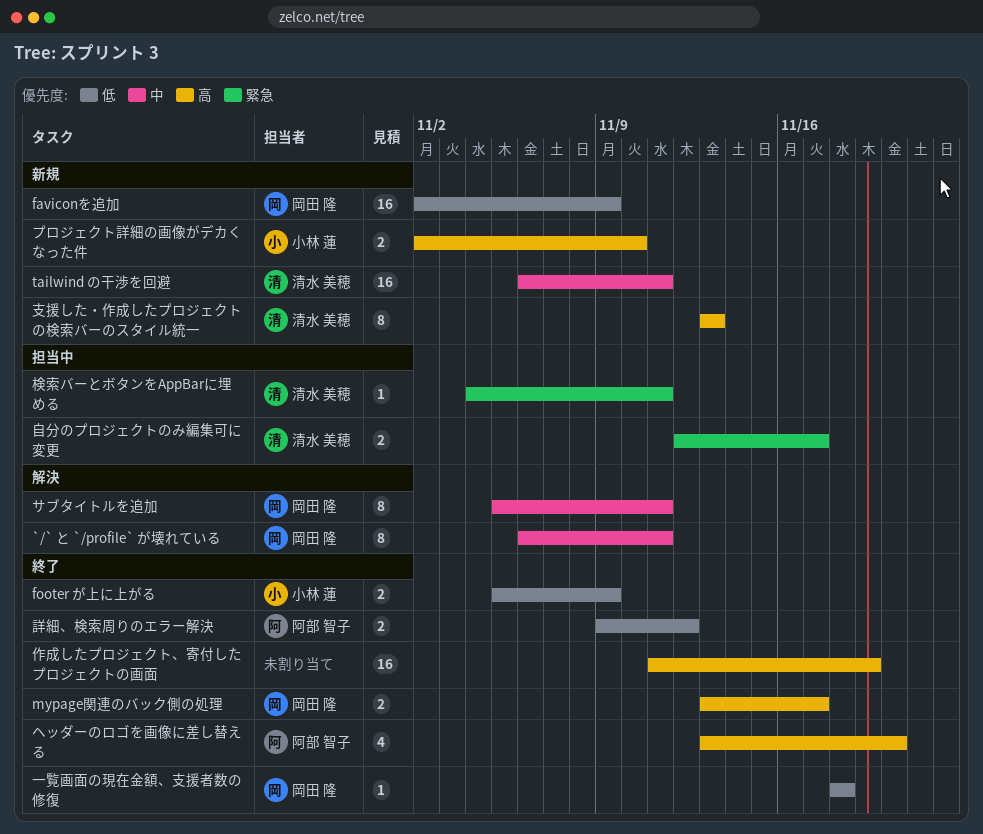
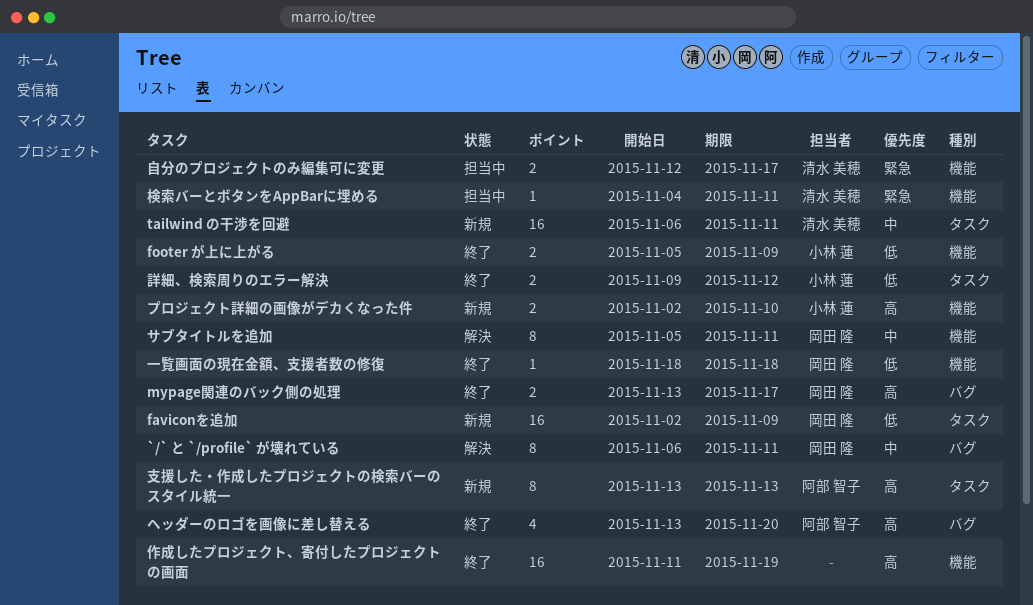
支援した・作成したプロジェクトの検索バーのスタイル統一, owner: 清水 美穂 -> 阿部 智子
詳細、検索周りのエラー解決, owner: 阿部 智子 -> 小林 蓮

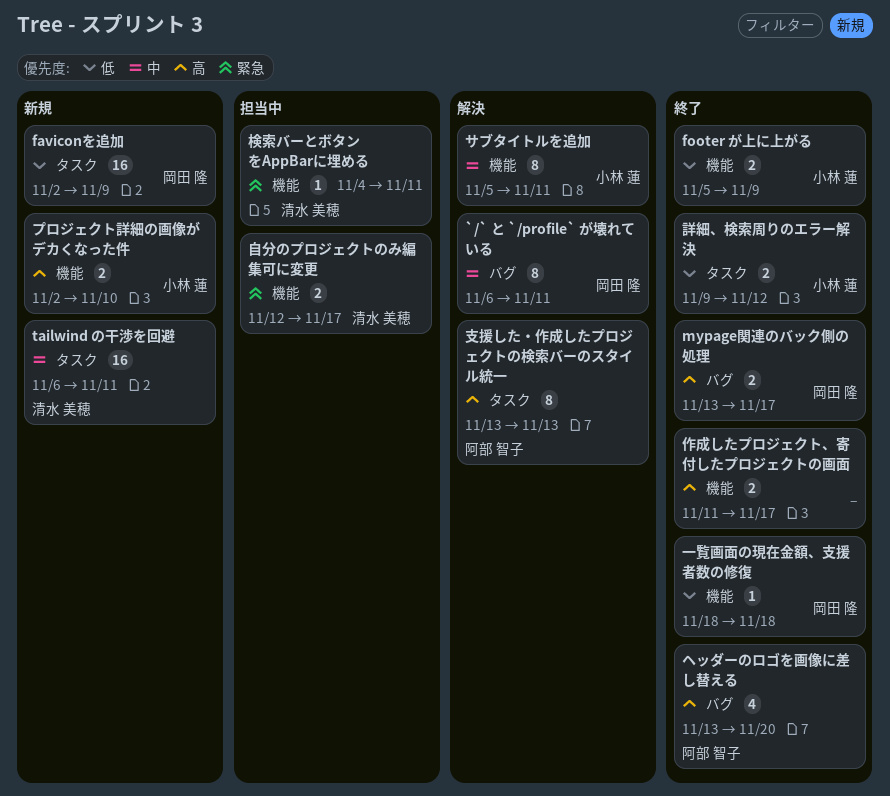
サブタイトルを追加, owner: 岡田 隆 -> 小林 蓮
作成したプロジェクト、寄付したプロジェクトの画面, estimate: 16 -> 2
作成したプロジェクト、寄付したプロジェクトの画面, due: Nov 19 -> Nov 17
支援した・作成したプロジェクトの検索バーのスタイル統一, status: 新規 -> 解決

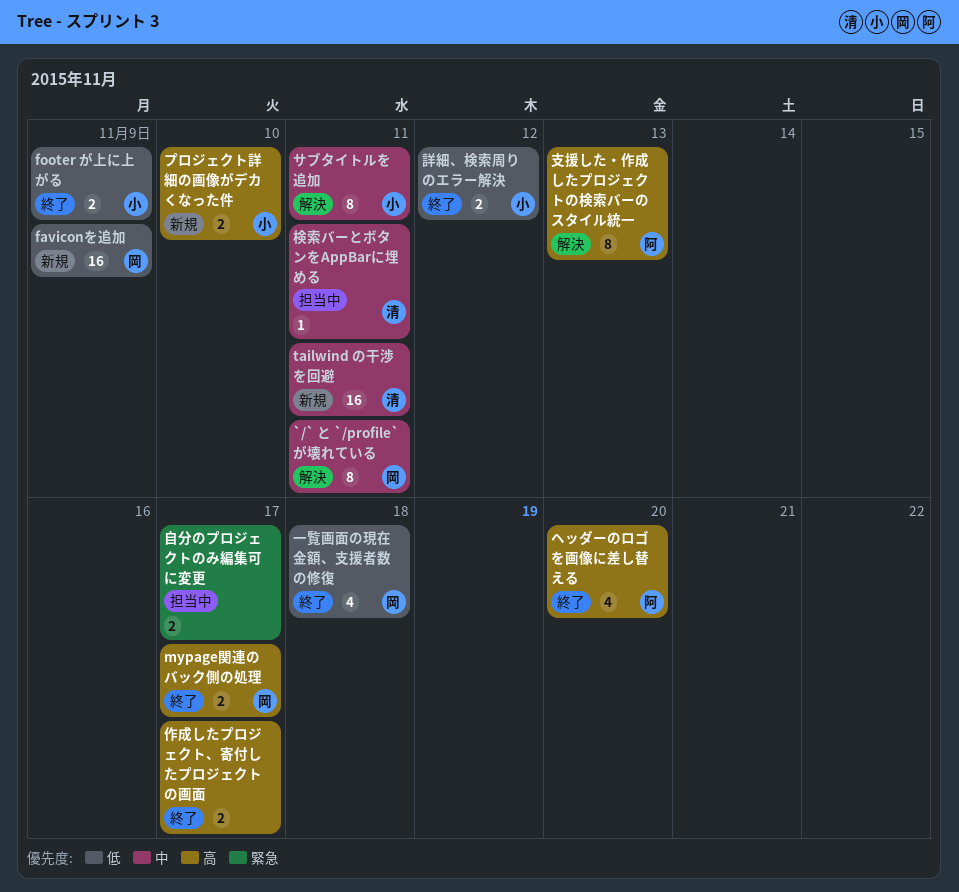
一覧画面の現在金額、支援者数の修復, estimate: 1 -> 4
検索バーとボタンをAppBarに埋める, priority: 緊急 -> 中
自分のプロジェクトのみ編集可に変更, owner: 清水 美穂 -> none

